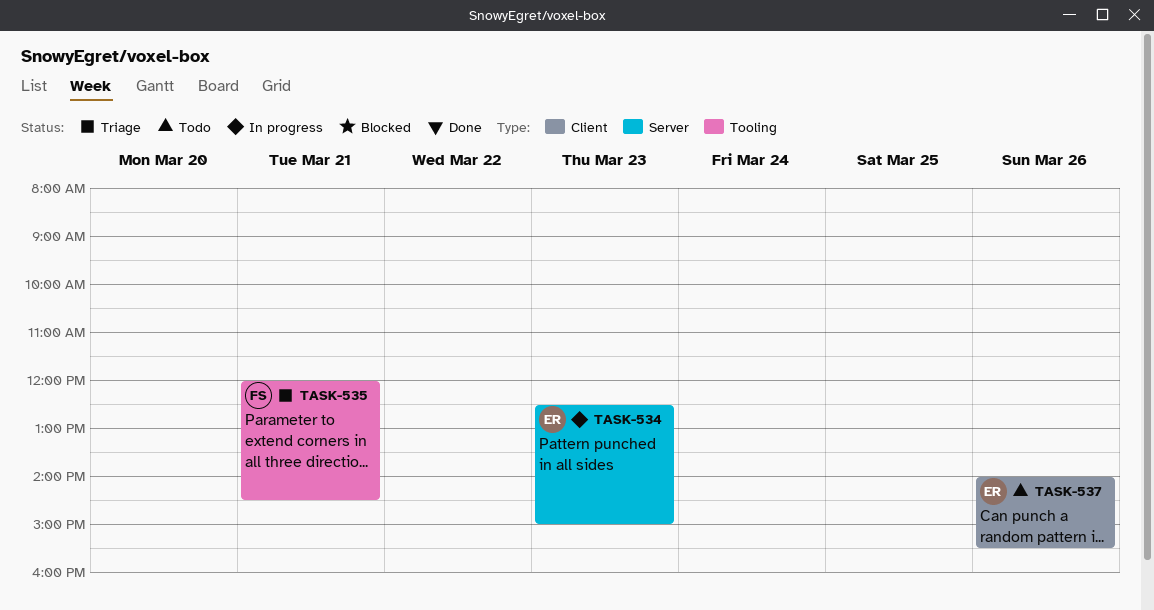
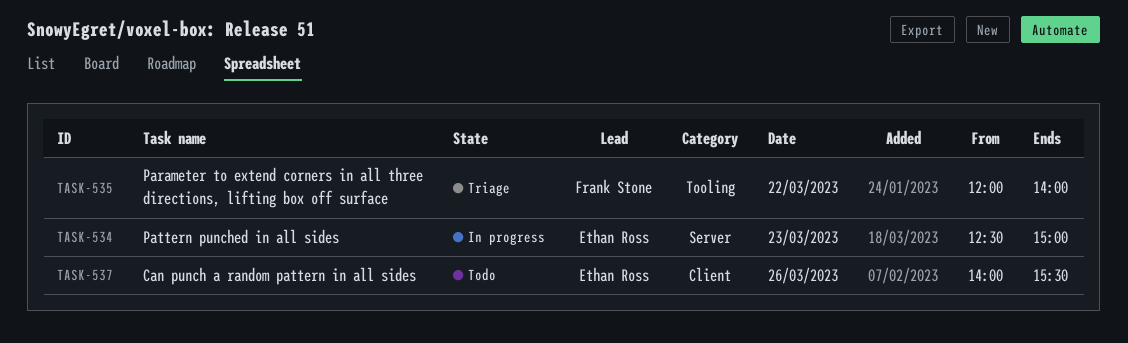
TASK-535, day: Mar 21 -> Mar 22
TASK-535, ends: 14:30 -> 14:00

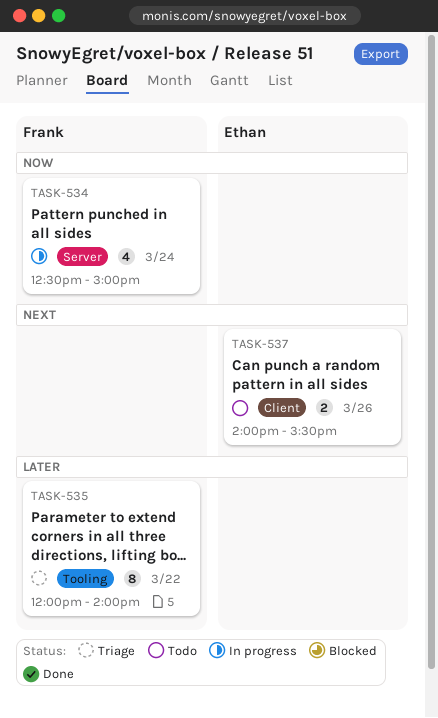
TASK-534, owner: Ethan Ross -> Frank Stone
TASK-534, day: Mar 23 -> Mar 24

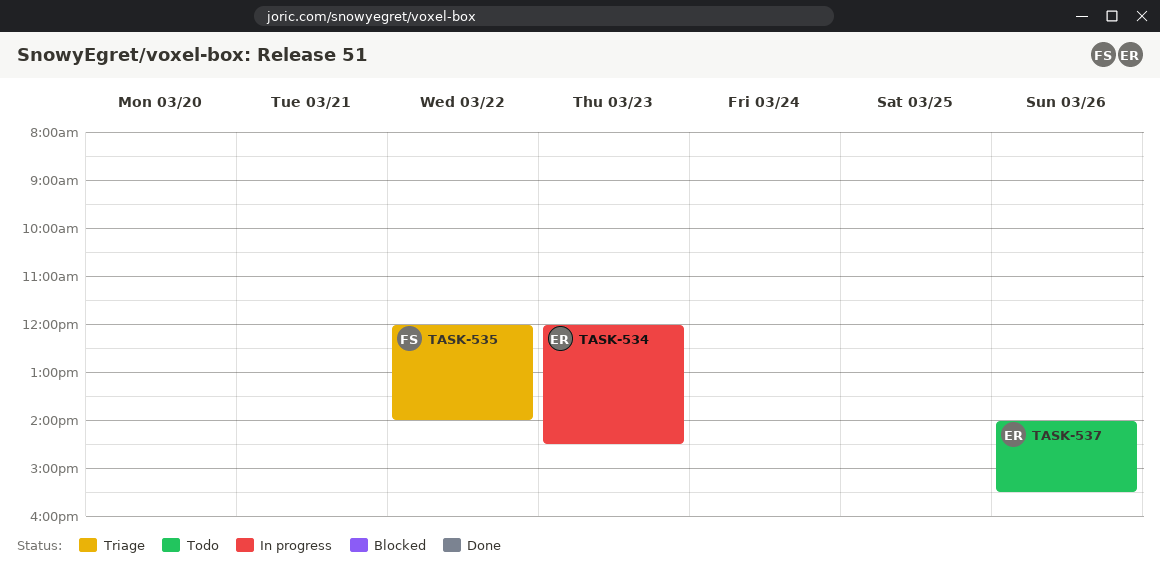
TASK-534, owner: Frank -> Ethan
TASK-534, day: Mar 24 -> Mar 23
TASK-534, begins: 12:30 -> 12:00
TASK-534, ends: 15:00 -> 14:30

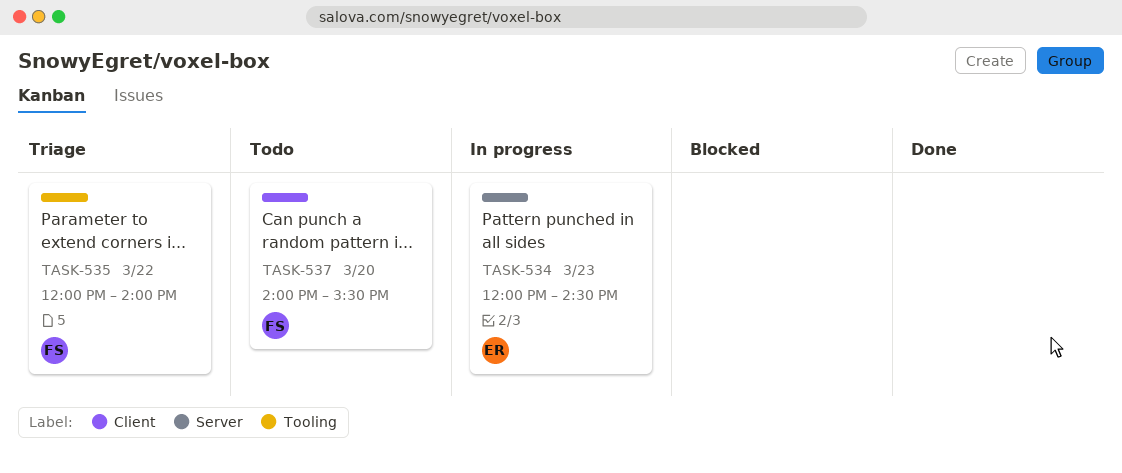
TASK-537, owner: ER -> FS
TASK-537, day: Mar 26 -> Mar 20

